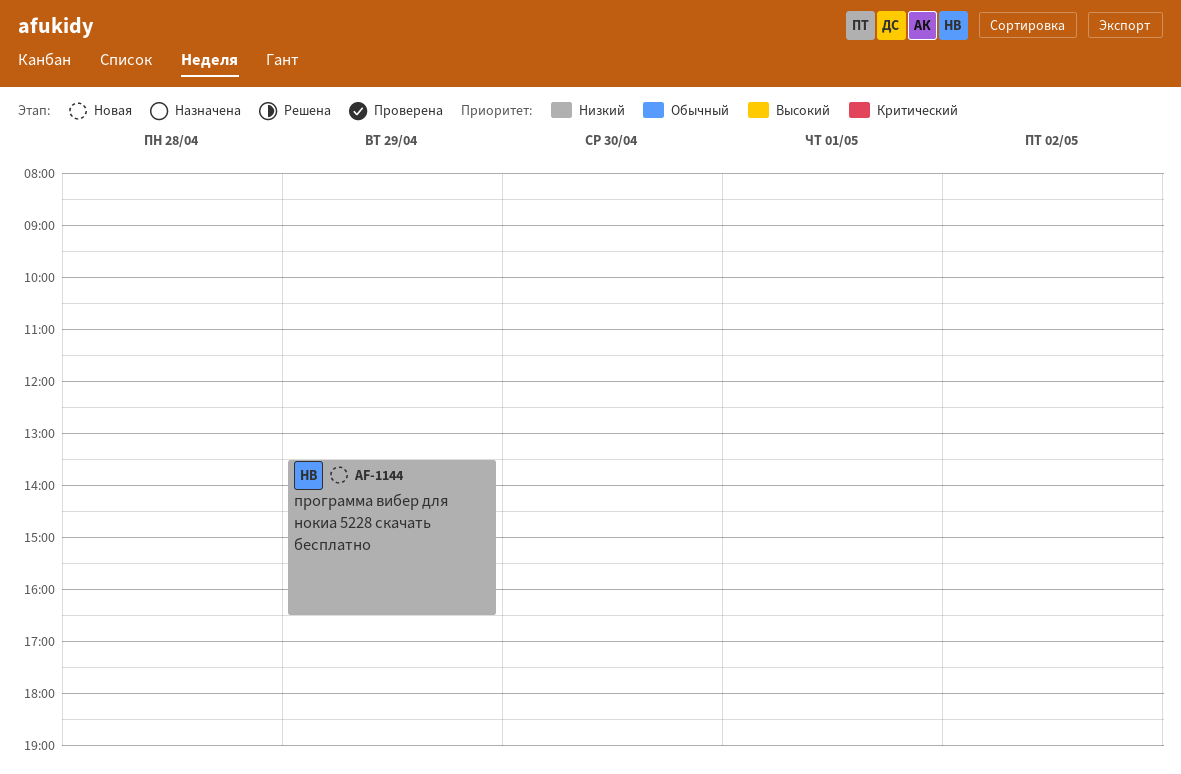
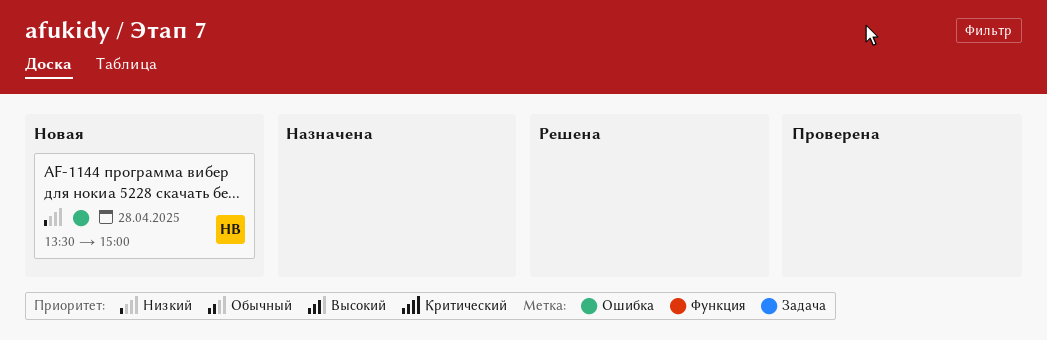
AF-1144, day: Apr 29 -> Apr 28
AF-1144, ends: 16:30 -> 15:00

